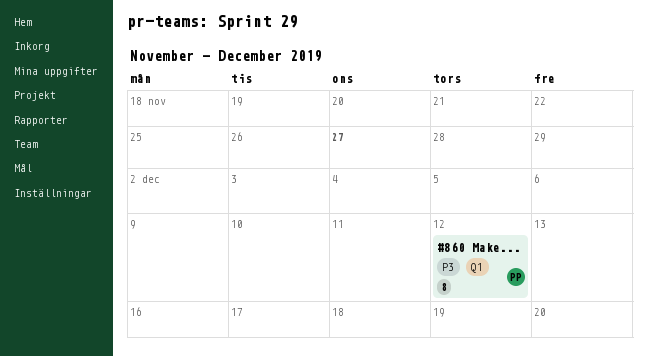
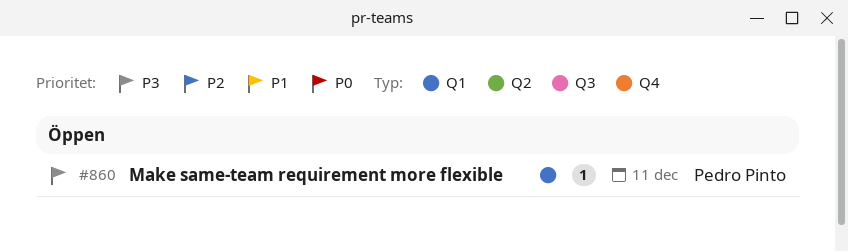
#860, estimate: 8 -> 1
#860, due: Dec 12 -> Dec 11

